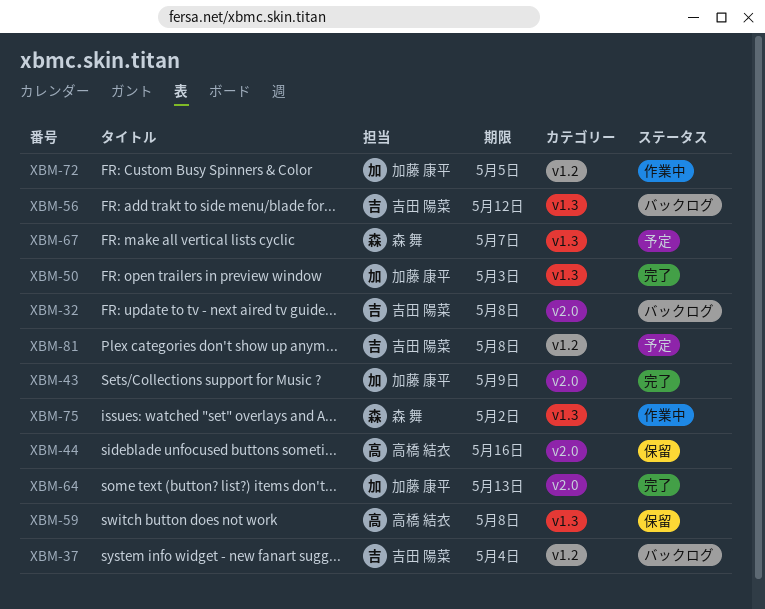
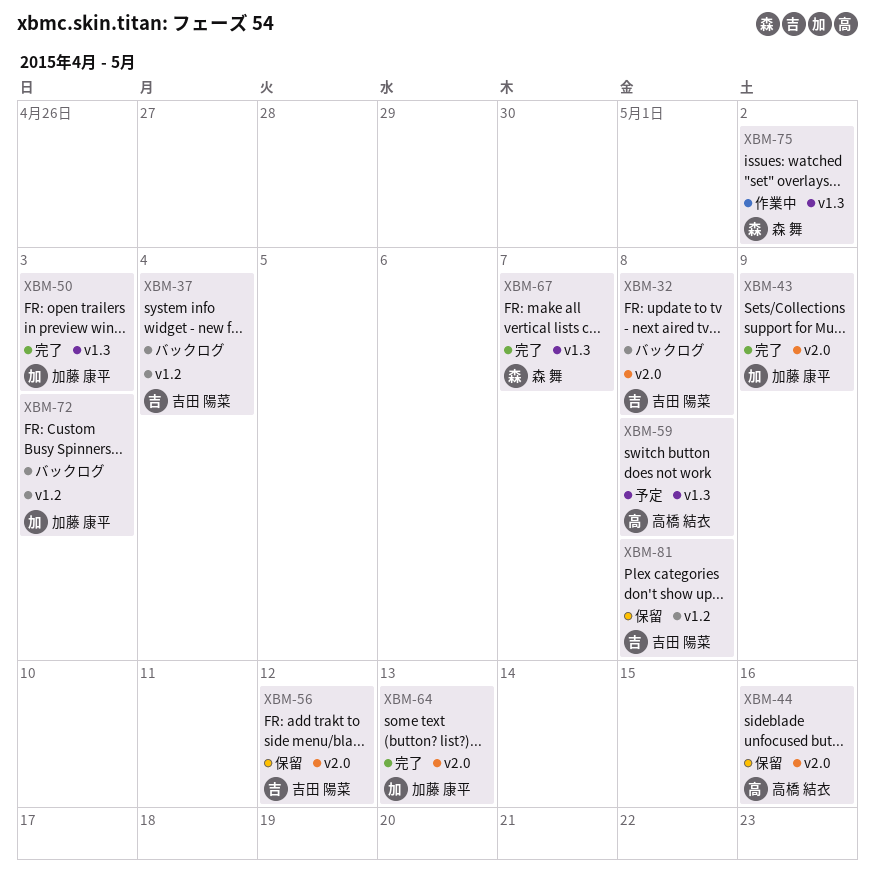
XBM-56, status: バックログ -> 保留
XBM-56, label: v1.3 -> v2.0
XBM-59, status: 保留 -> 予定
XBM-67, status: 予定 -> 完了
XBM-72, status: 作業中 -> バックログ
XBM-72, due: May 5 -> May 3
XBM-81, status: 予定 -> 保留

